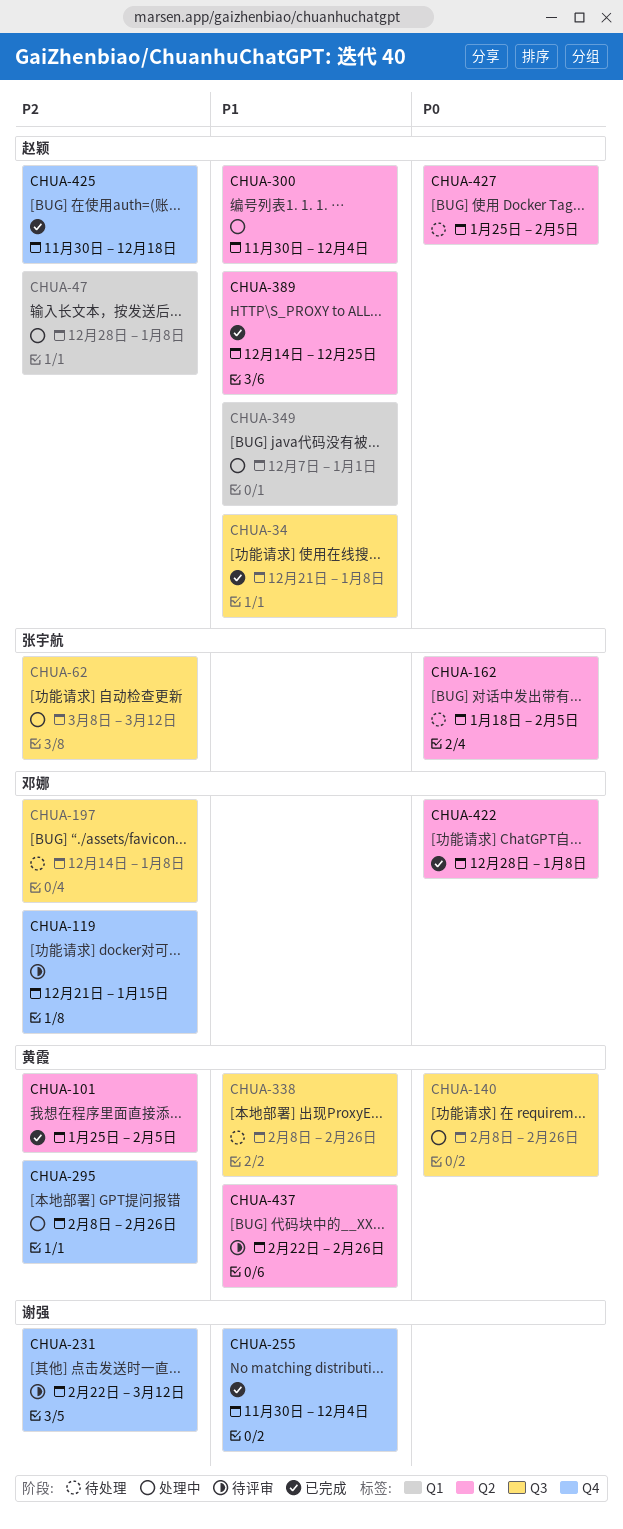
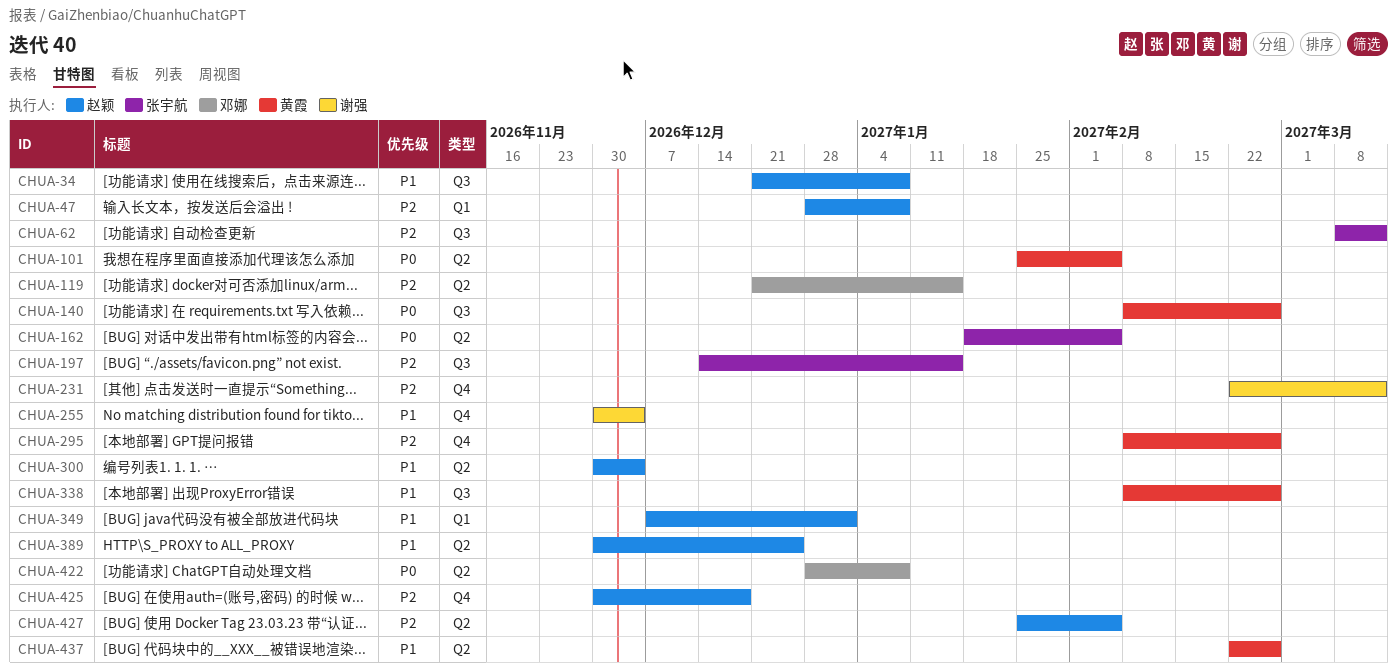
CHUA-101, priority: P2 -> P0
CHUA-119, label: Q4 -> Q2
CHUA-197, owner: 邓娜 -> 张宇航
CHUA-197, due: Jan 8 -> Jan 15
CHUA-389, start: Dec 14 -> Nov 30
CHUA-427, priority: P0 -> P2

